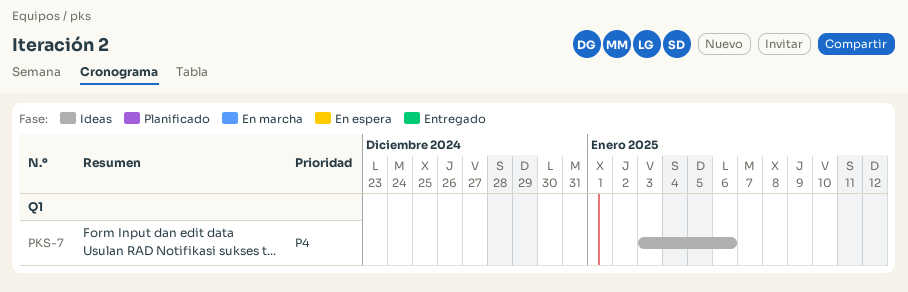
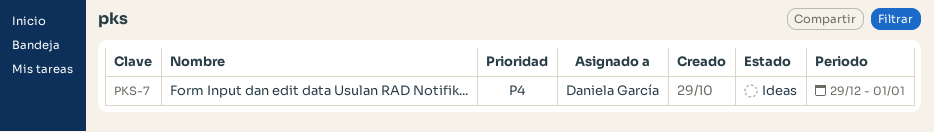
PKS-7, start: Jan 3 -> Dec 29
PKS-7, due: Jan 6 -> Jan 1

